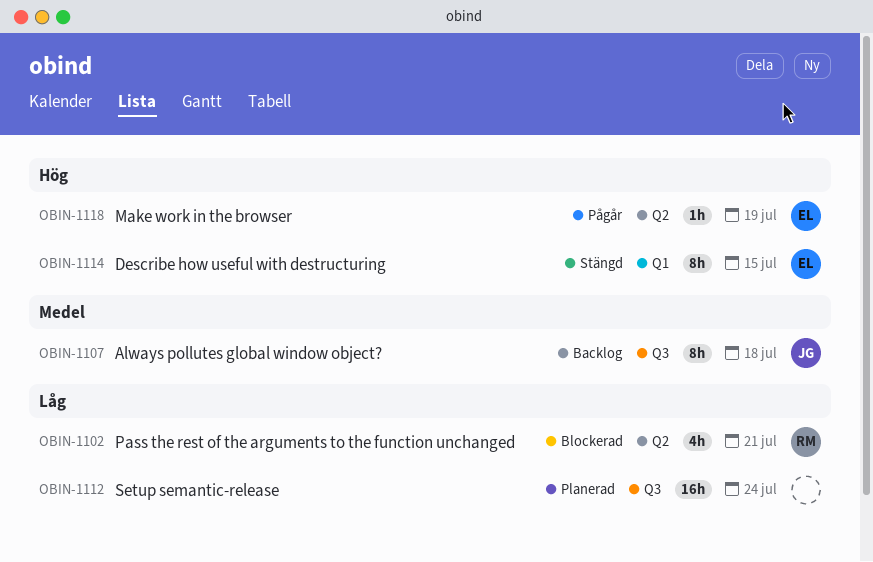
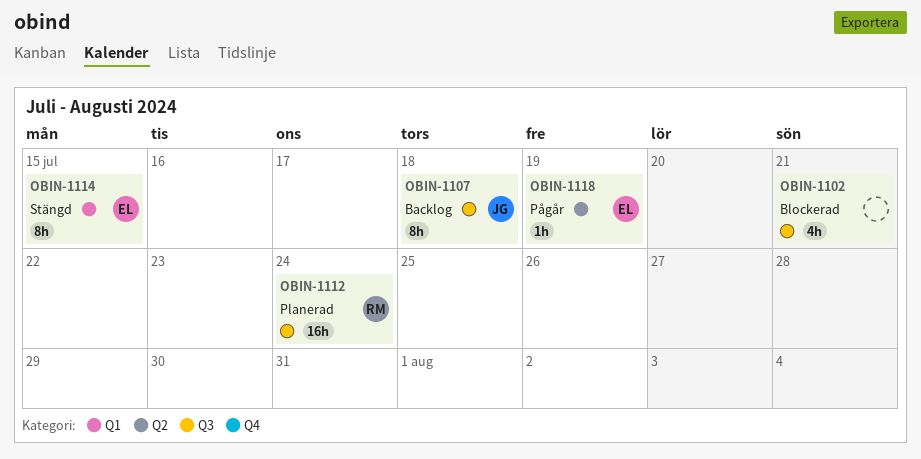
OBIN-1102, owner: RM -> none
OBIN-1102, label: Q2 -> Q3
OBIN-1112, owner: none -> RM

